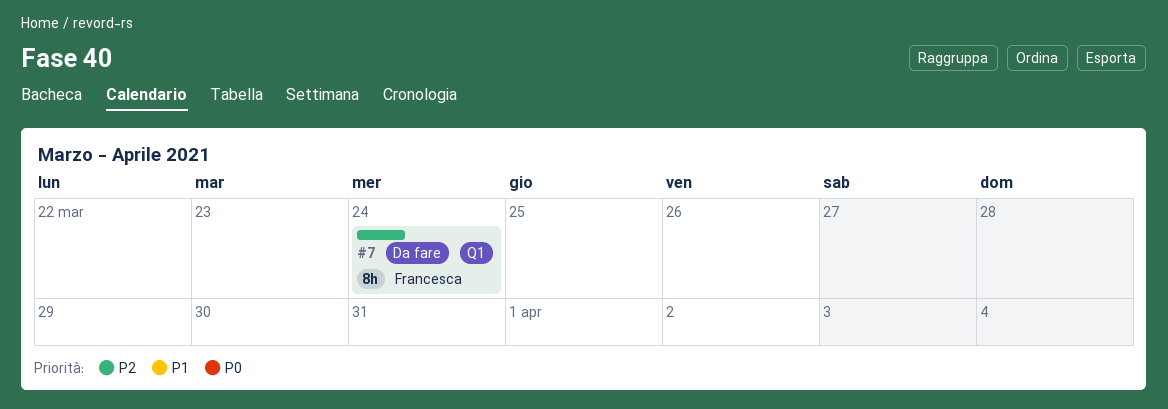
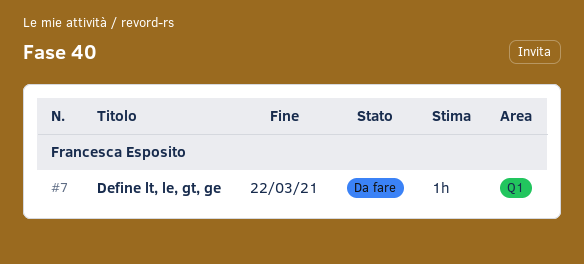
#7, estimate: 8h -> 1h
#7, due: Mar 24 -> Mar 22

